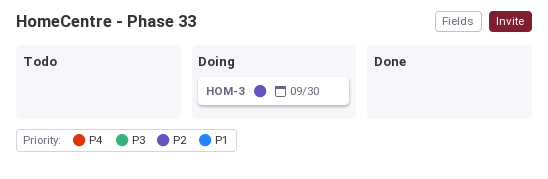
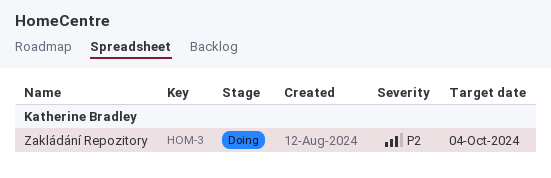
HOM-3, due: Sep 30 -> Oct 4

